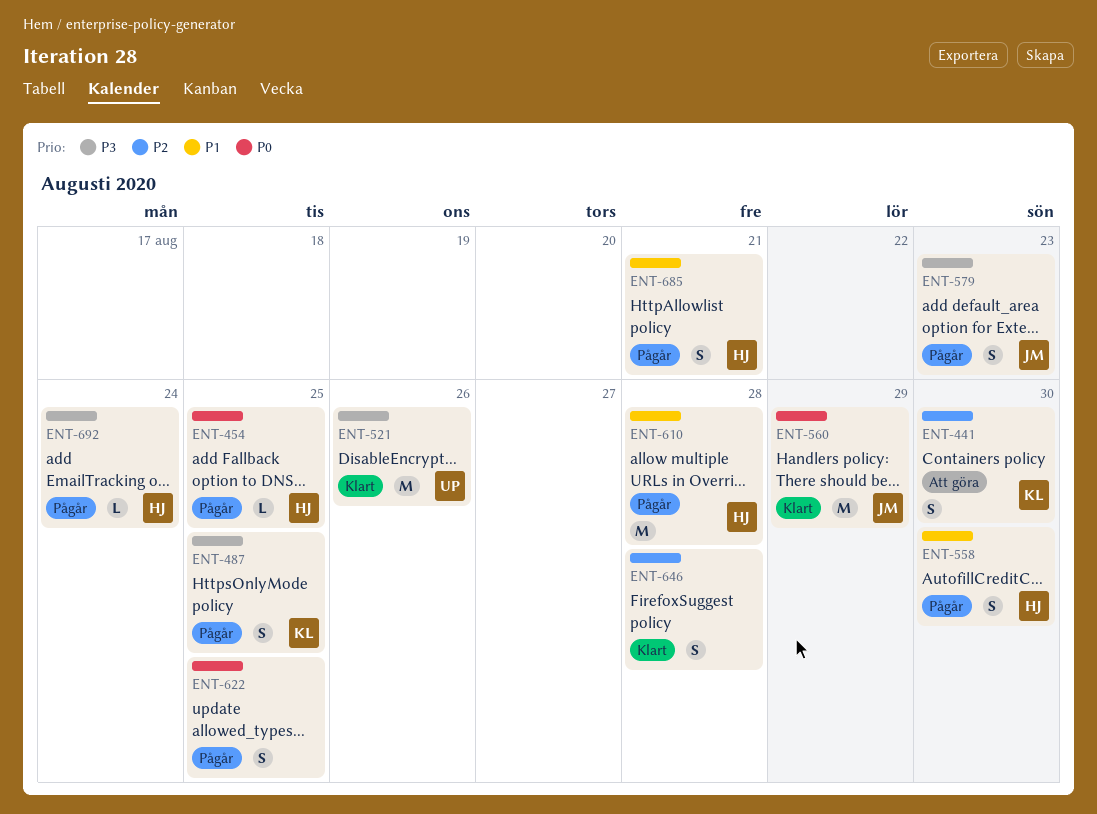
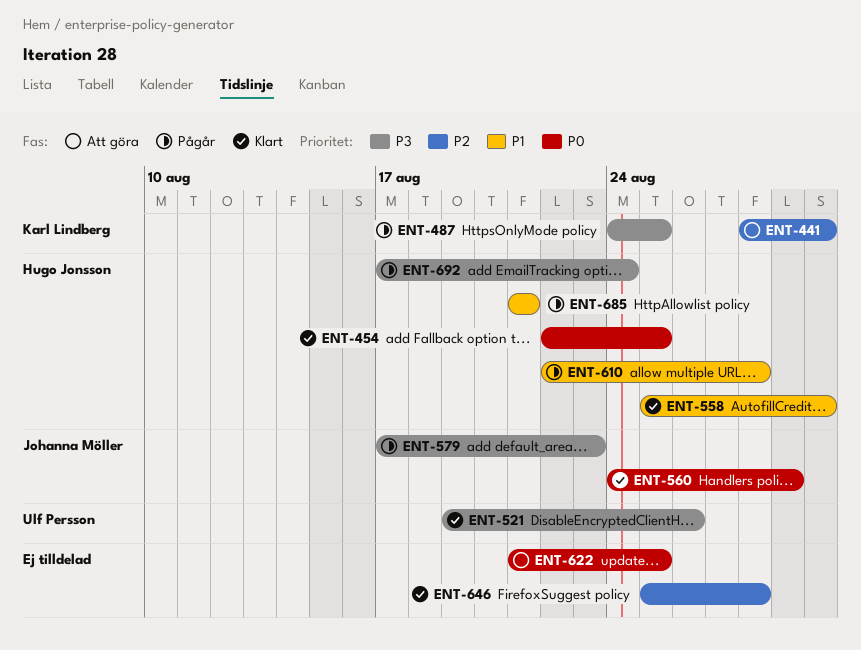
ENT-454, status: Pågår -> Klart
ENT-558, status: Pågår -> Klart
ENT-622, status: Pågår -> Att göra

